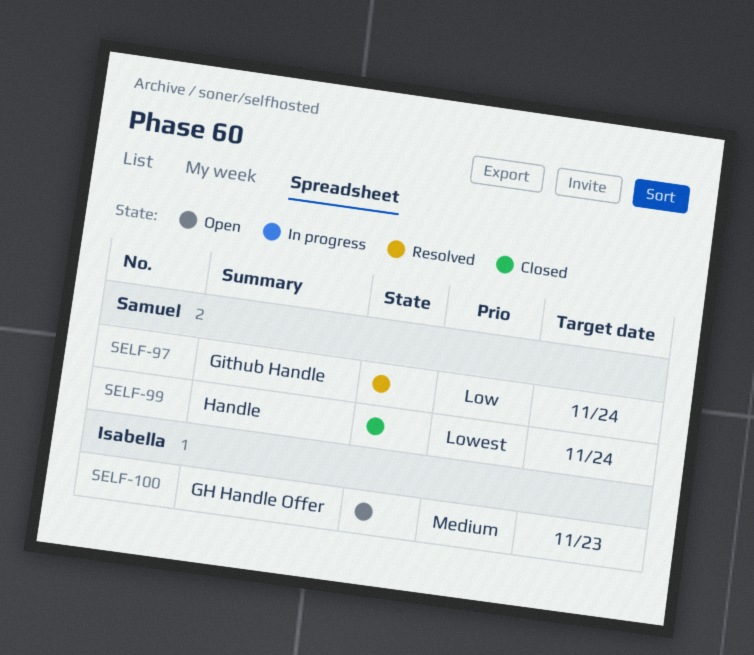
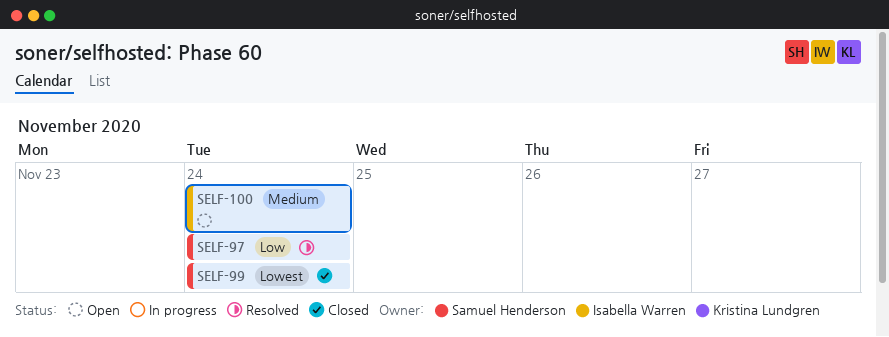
SELF-100, due: Nov 23 -> Nov 24

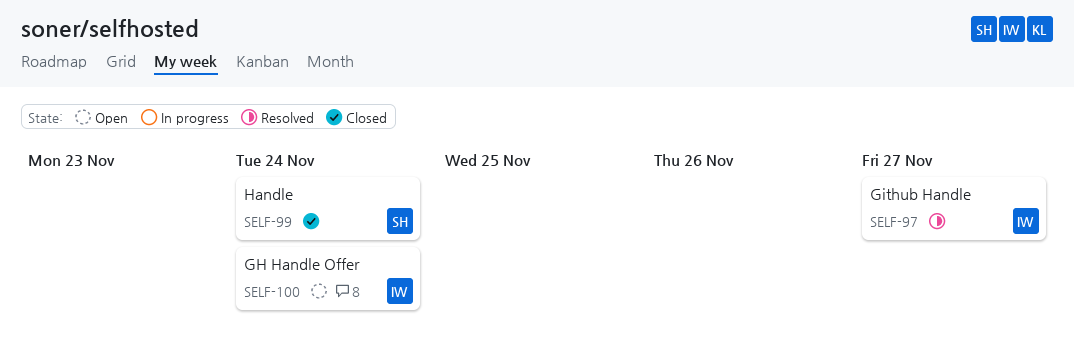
SELF-97, owner: Samuel Henderson -> Isabella Warren
SELF-97, due: Nov 24 -> Nov 27

